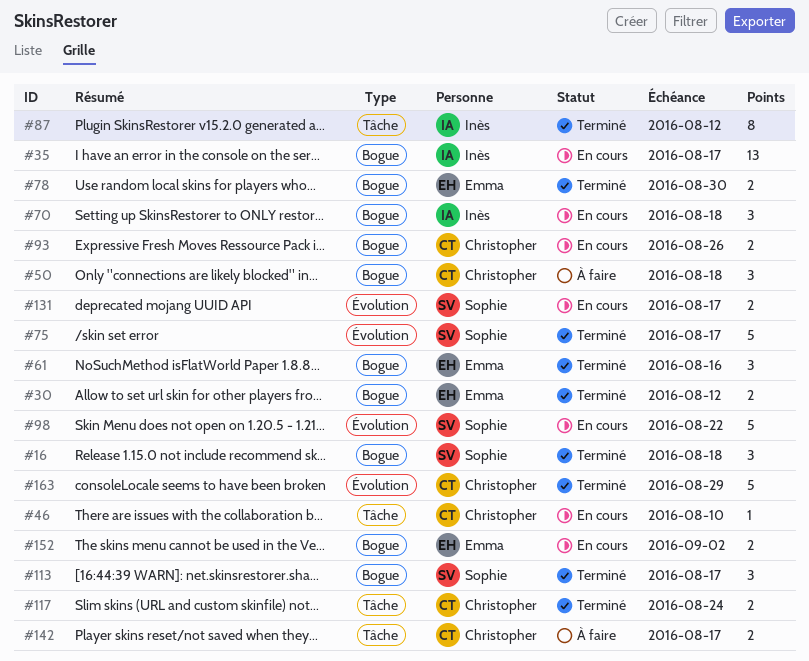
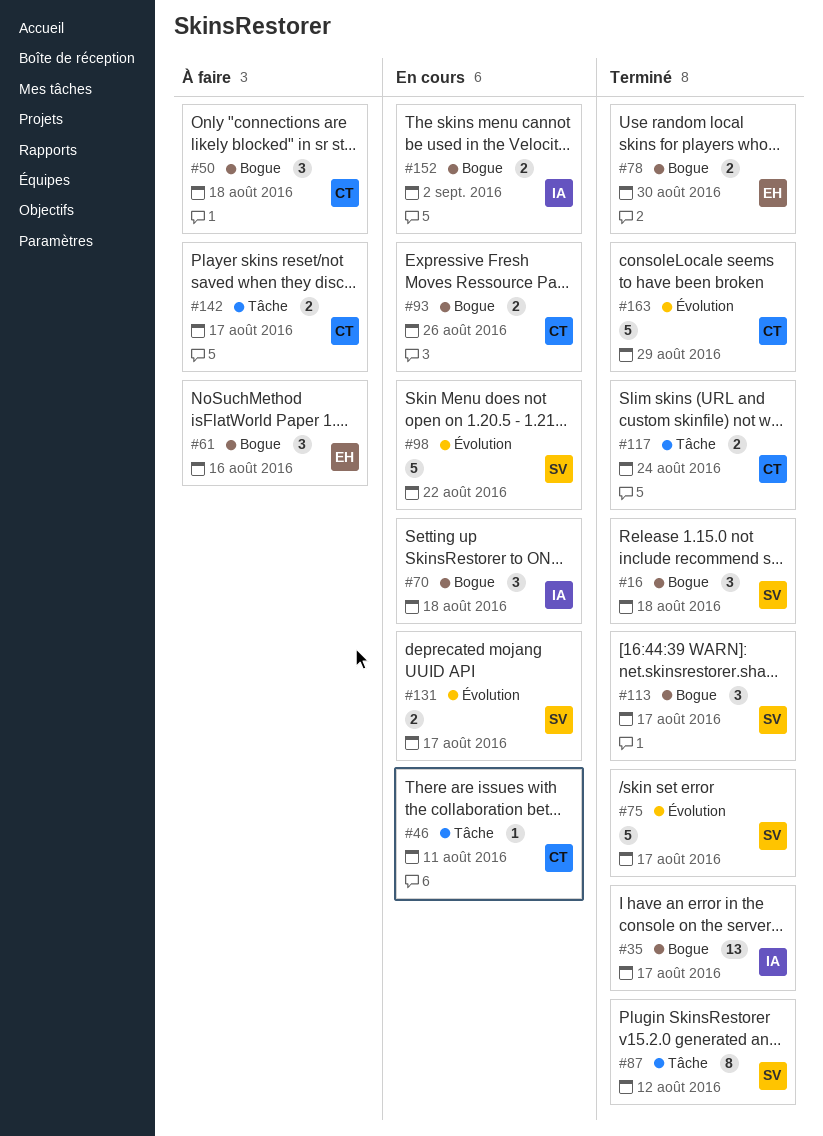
#30: present -> none
#35, status: En cours -> Terminé
#46, due: Aug 10 -> Aug 11
#61, status: Terminé -> À faire
#87, owner: Inès -> Sophie
#152, owner: Emma -> Inès

